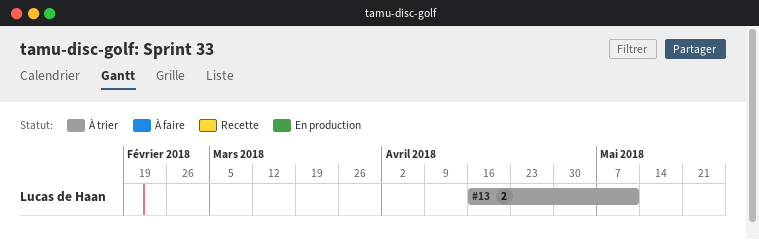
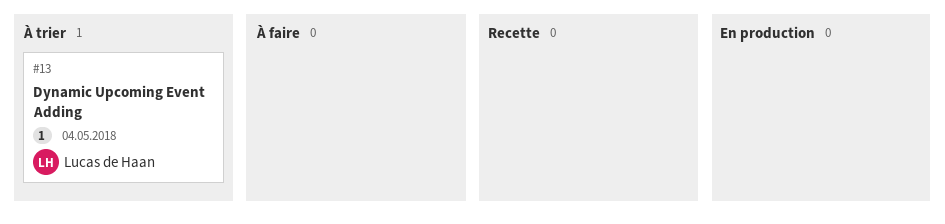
#13, estimate: 2 -> 1
#13, due: May 11 -> May 4

